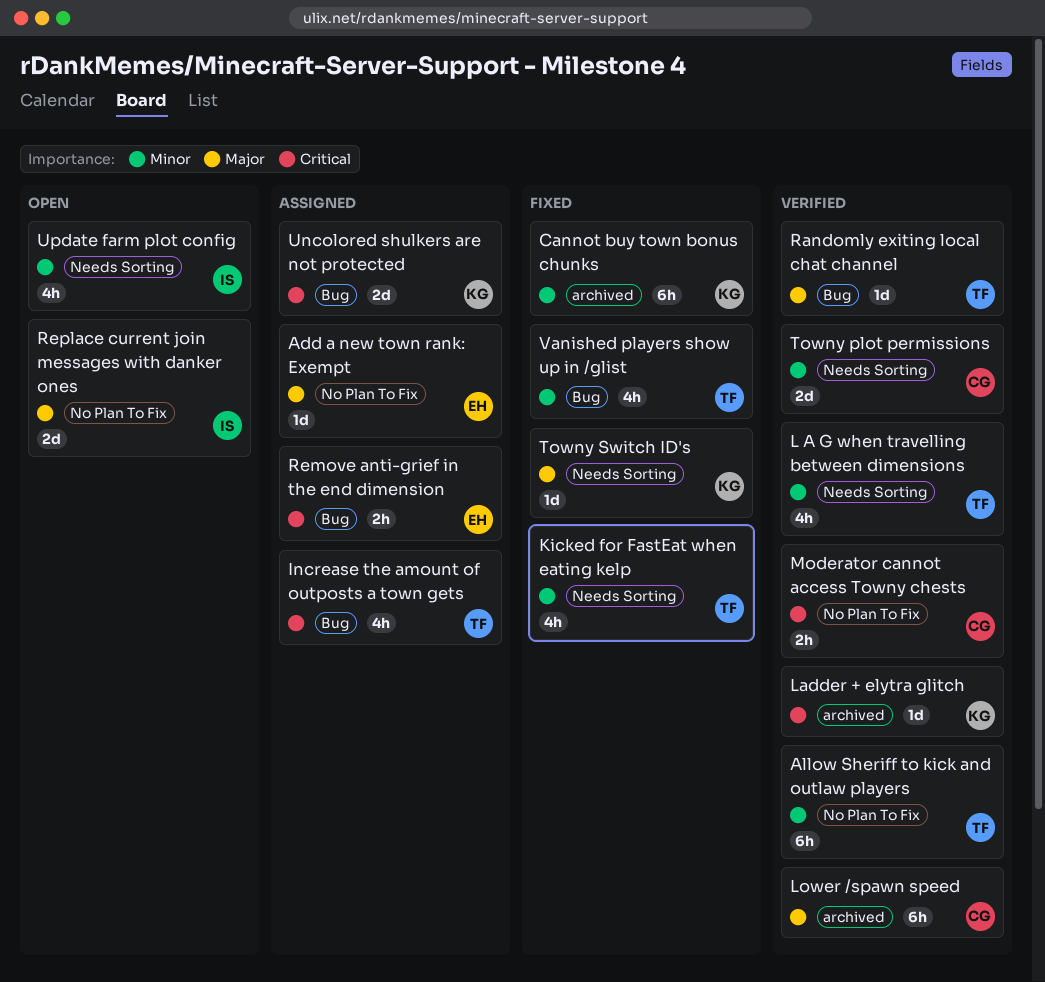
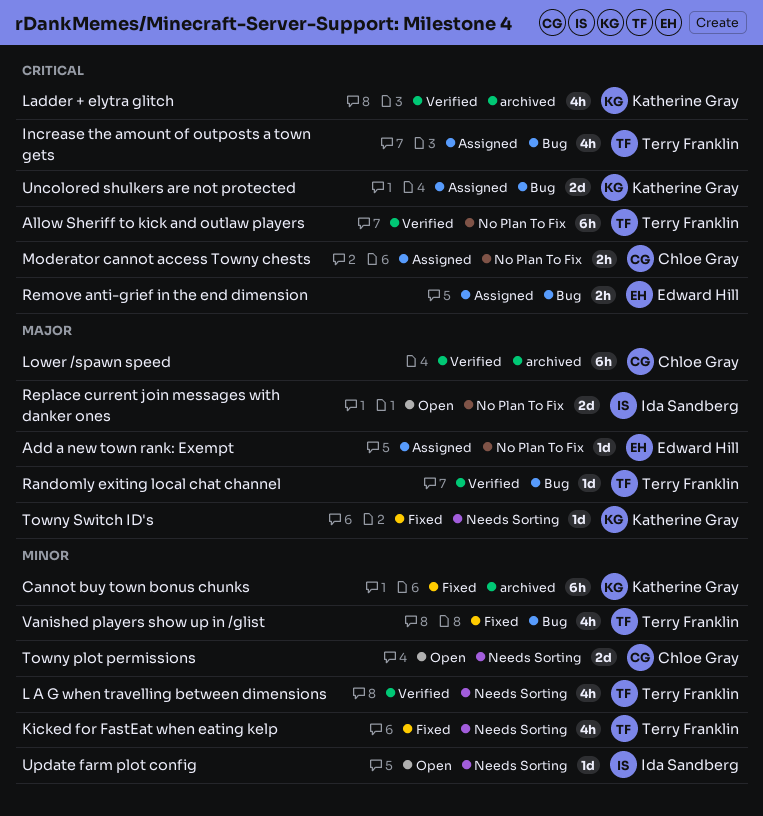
Allow Sheriff to kick and outlaw players, priority: Minor -> Critical
Ladder + elytra glitch, estimate: 1d -> 4h
Moderator cannot access Towny chests, status: Verified -> Assigned
Towny plot permissions, status: Verified -> Open
Update farm plot config, estimate: 4h -> 1d

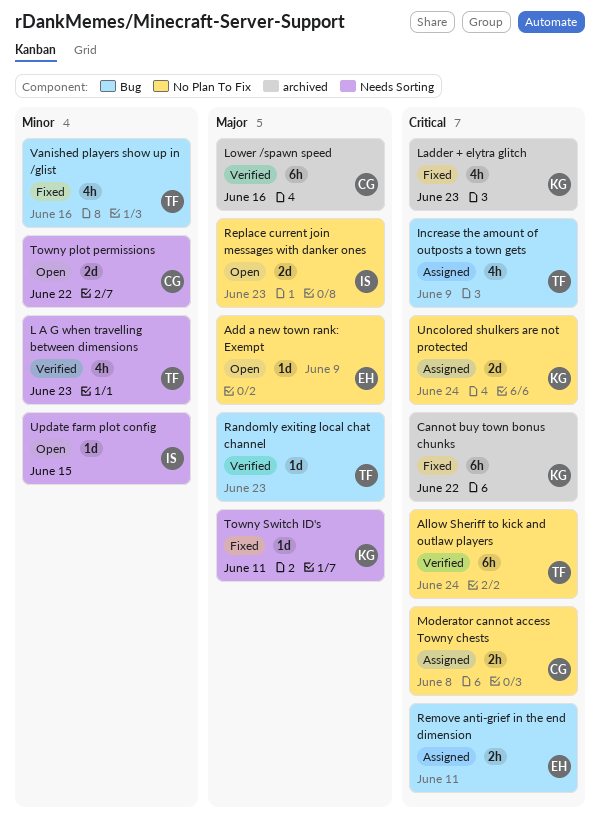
Add a new town rank: Exempt, status: Assigned -> Open
Cannot buy town bonus chunks, priority: Minor -> Critical
Kicked for FastEat when eating kelp: present -> none
Ladder + elytra glitch, status: Verified -> Fixed
Uncolored shulkers are not protected, label: Bug -> No Plan To Fix

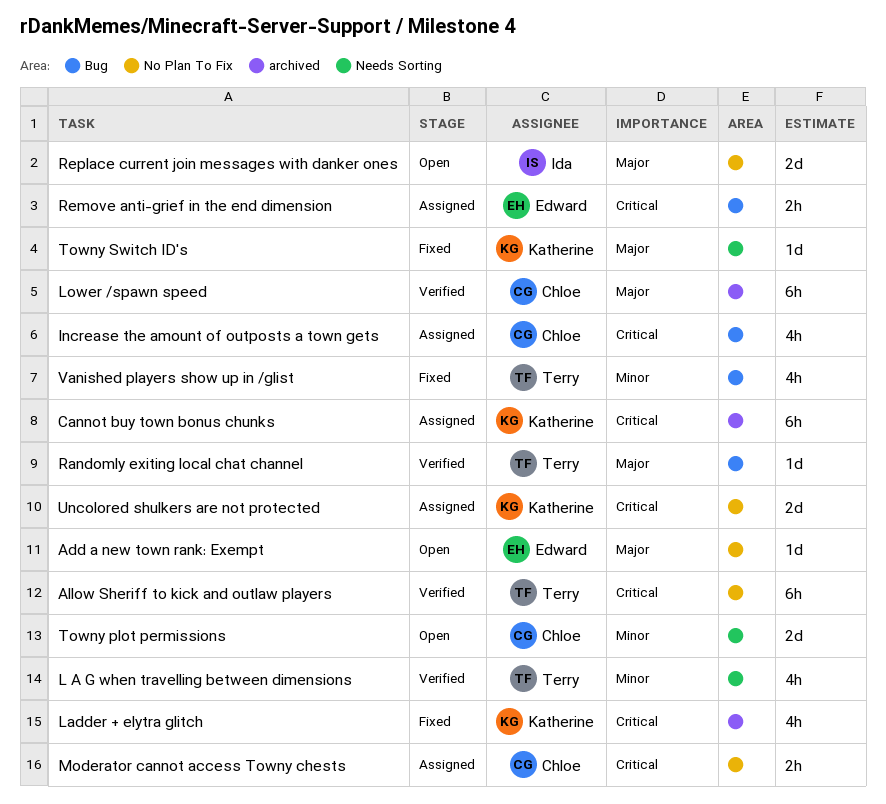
Cannot buy town bonus chunks, status: Fixed -> Assigned
Increase the amount of outposts a town gets, owner: Terry -> Chloe
Update farm plot config: present -> none

